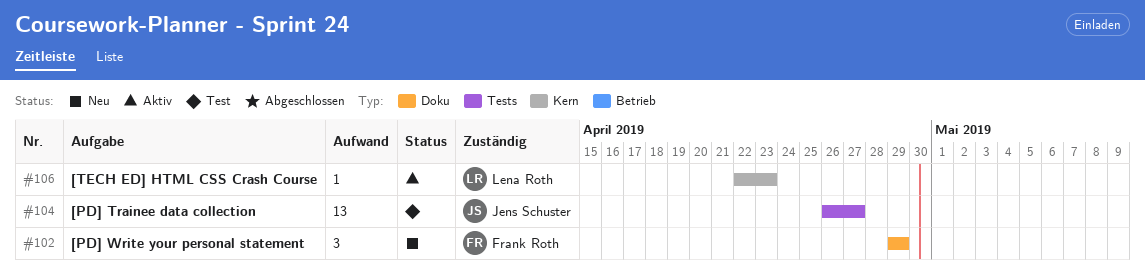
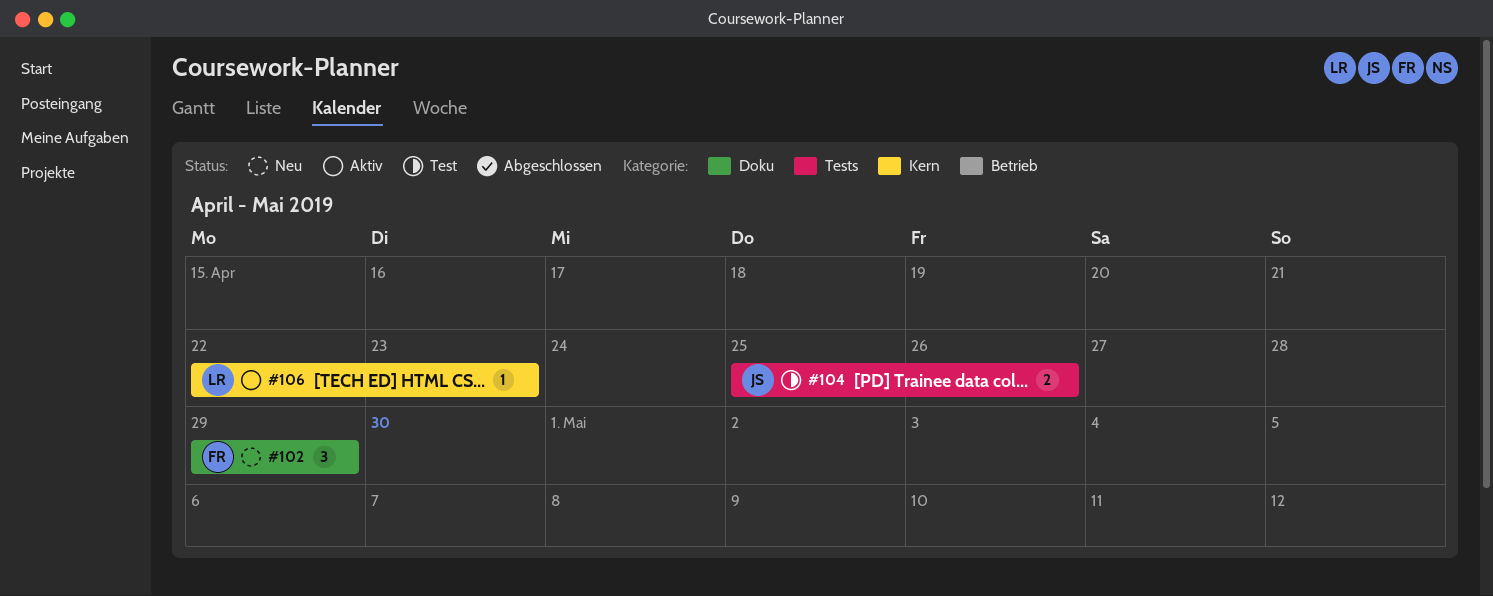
#104, estimate: 13 -> 2
#104, start: Apr 26 -> Apr 25
#104, due: Apr 27 -> Apr 26

